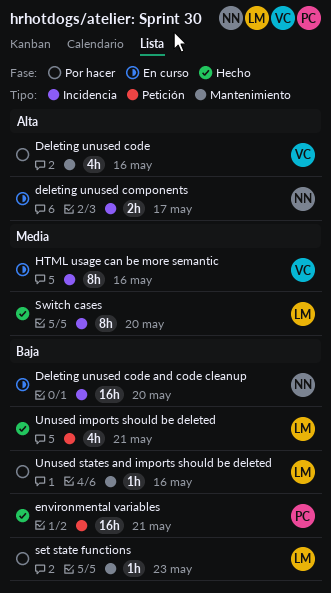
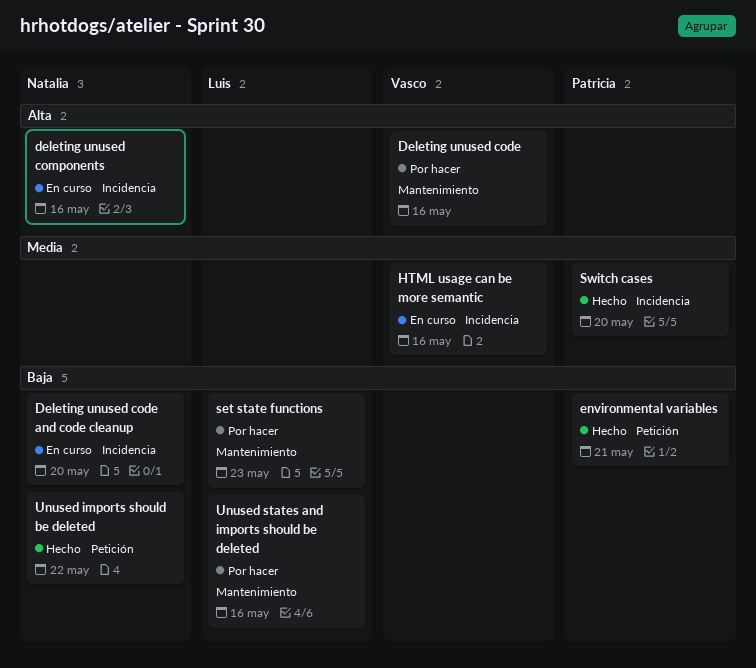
deleting unused components, due: May 17 -> May 16
Switch cases, owner: Luis -> Patricia
Unused imports should be deleted, owner: Luis -> Natalia
Unused imports should be deleted, due: May 21 -> May 22

